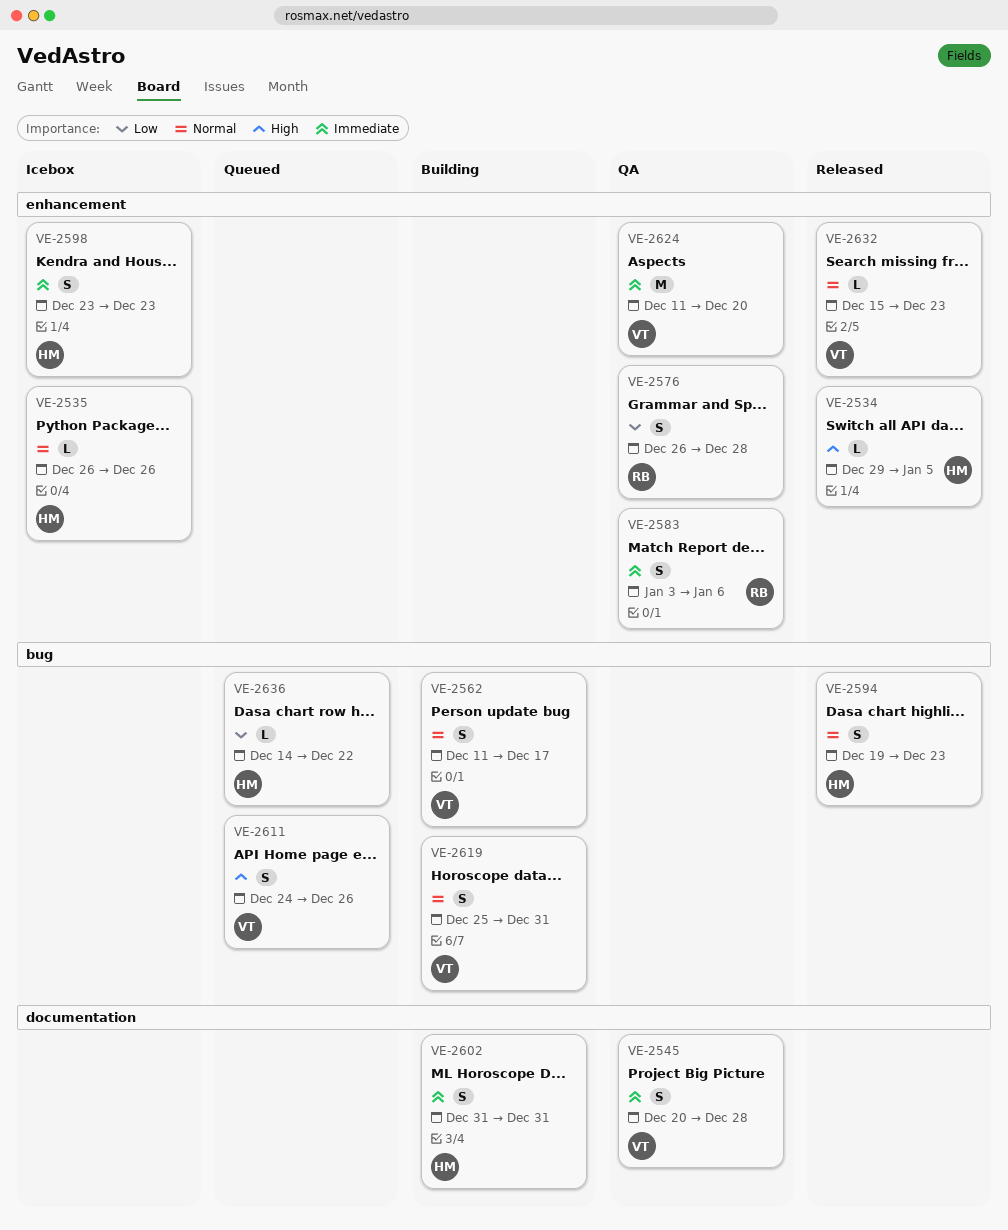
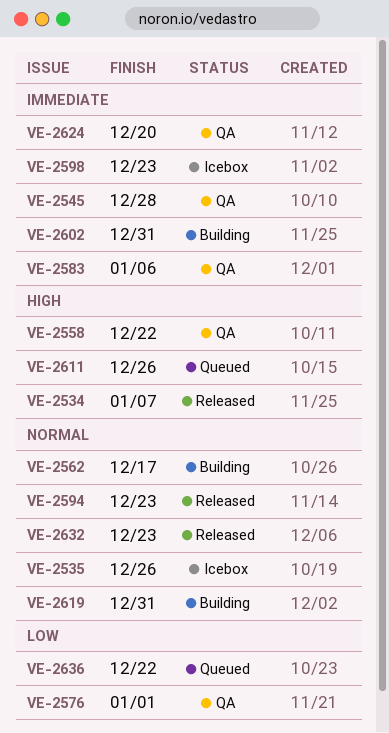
VE-2534, due: Jan 5 -> Jan 7
VE-2558: none -> present
VE-2576, due: Dec 28 -> Jan 1

